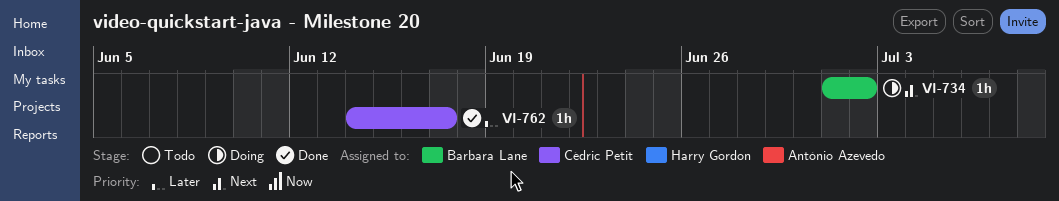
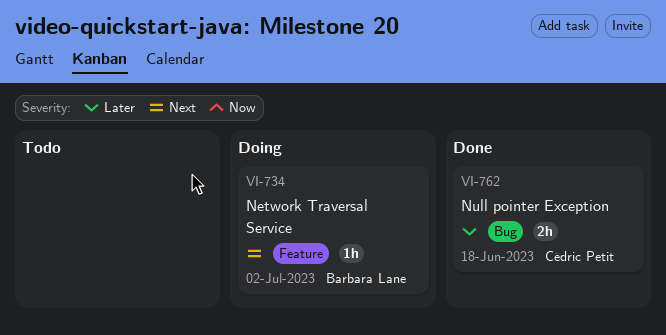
VI-762, estimate: 1h -> 2h
VI-762, due: Jun 17 -> Jun 18

